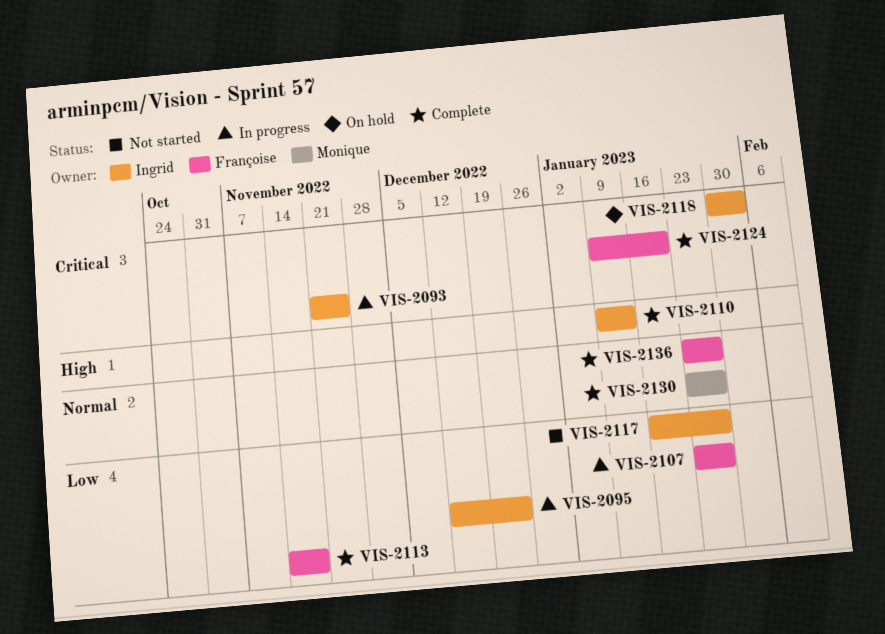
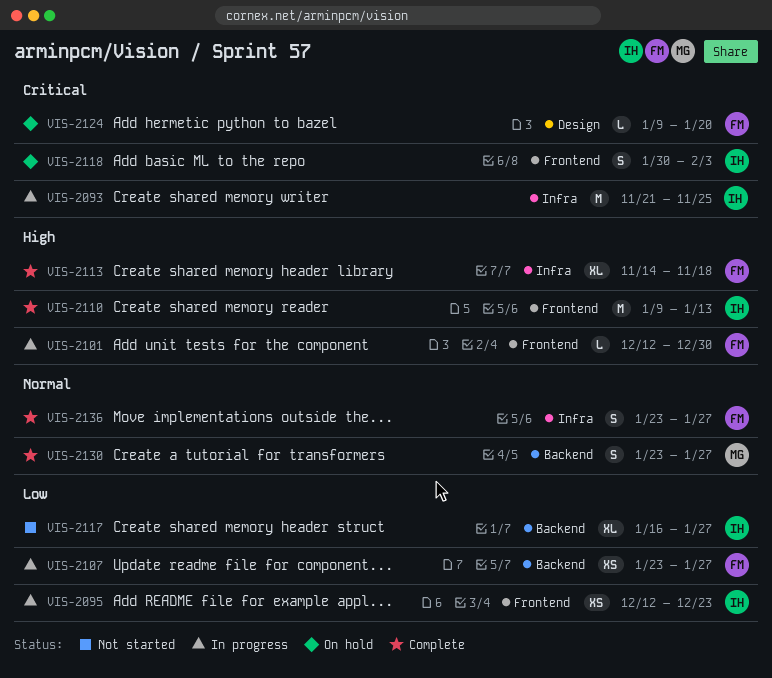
VIS-2101: none -> present
VIS-2113, priority: Low -> High
VIS-2124, status: Complete -> On hold

